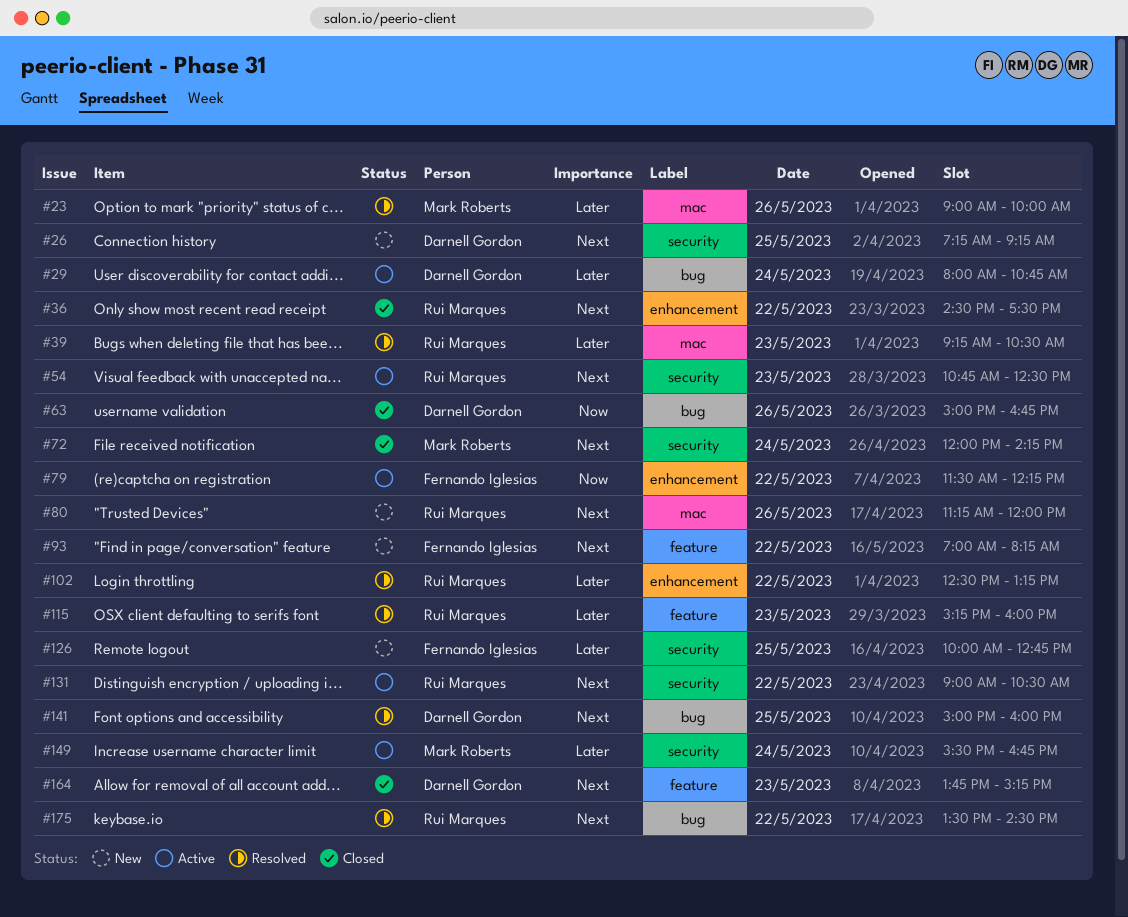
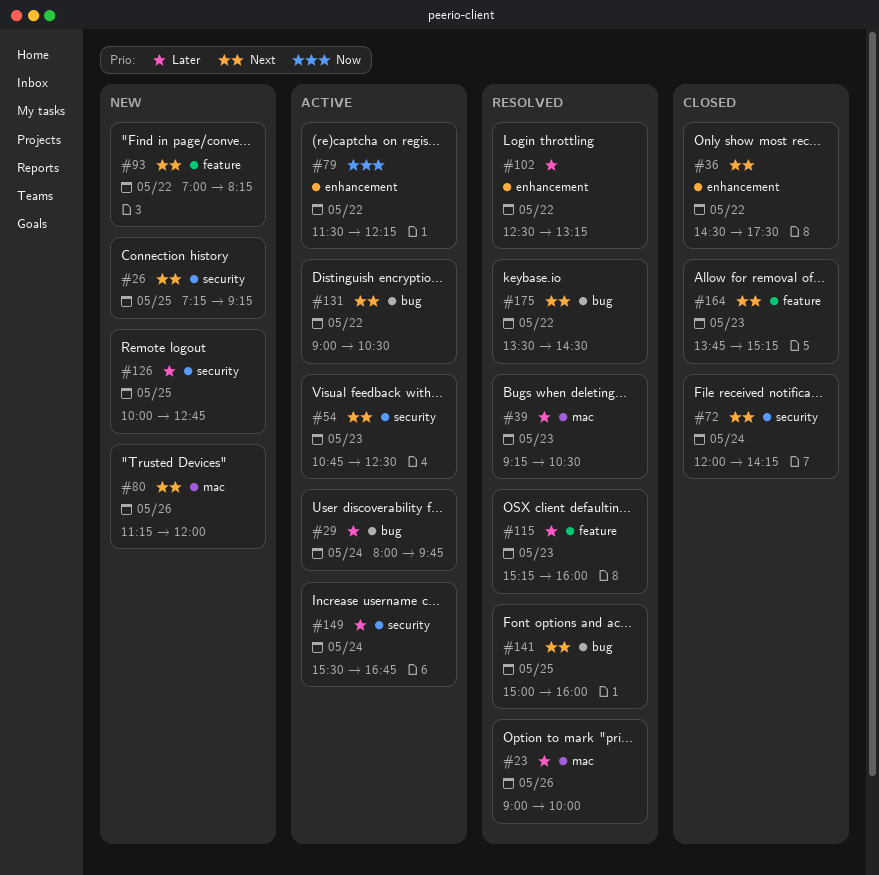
#29, ends: 10:45 -> 09:45
#63: present -> none
#131, label: security -> bug

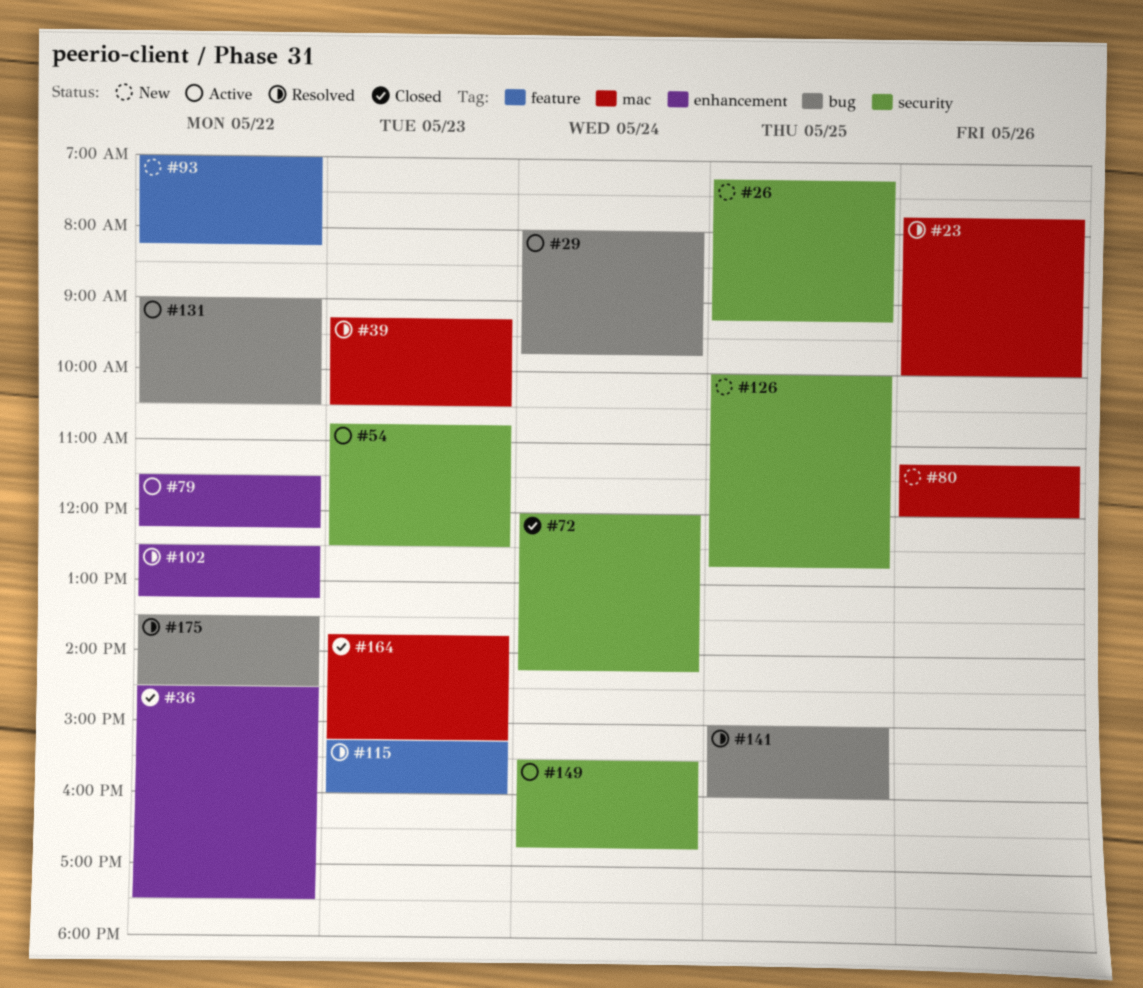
#23, begins: 09:00 -> 07:45
#164, label: feature -> mac

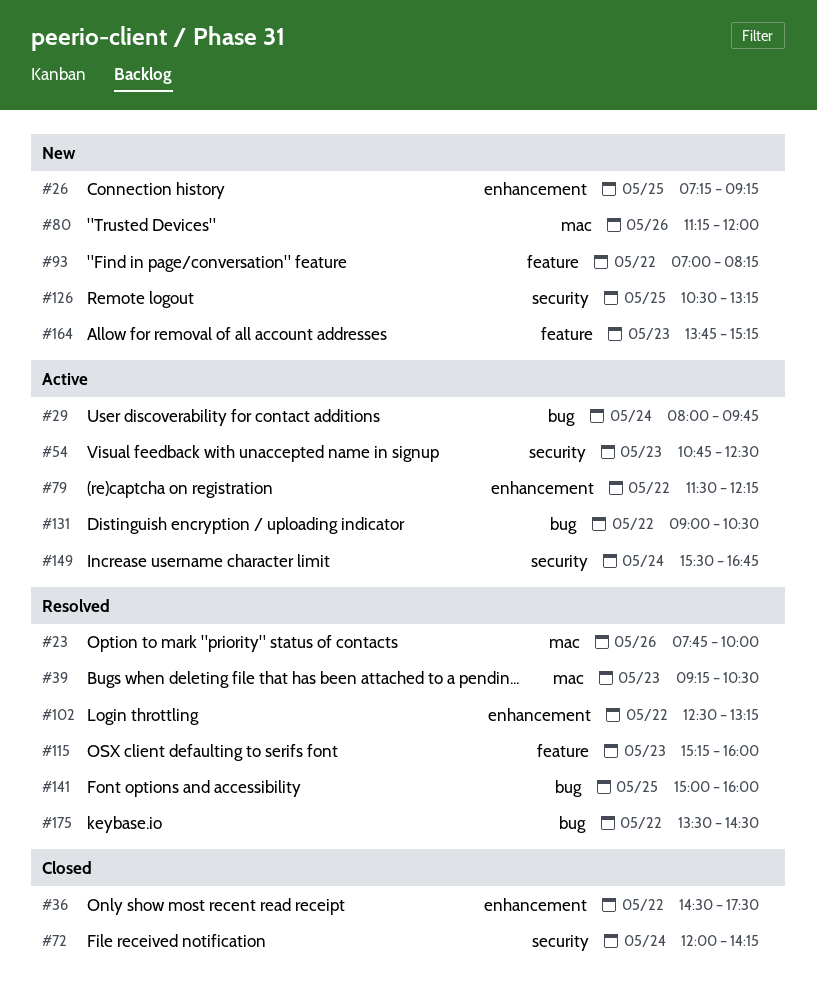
#26, label: security -> enhancement
#126, begins: 10:00 -> 10:30
#126, ends: 12:45 -> 13:15
#164, status: Closed -> New
#164, label: mac -> feature

